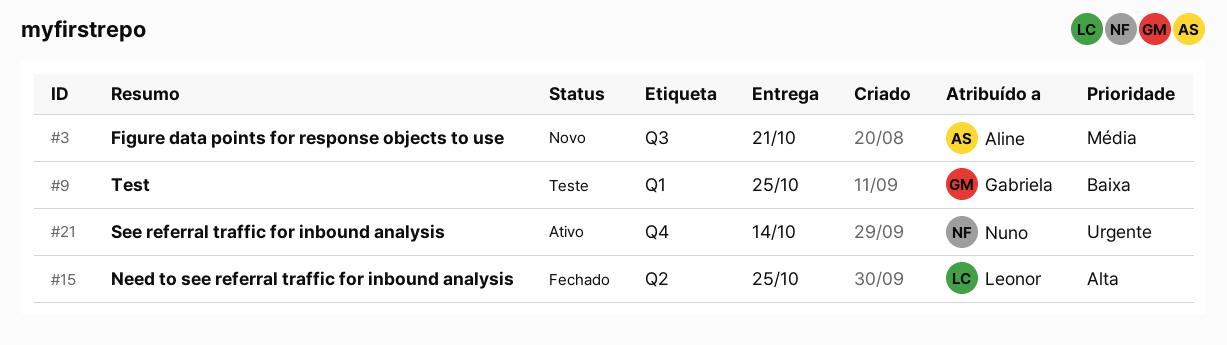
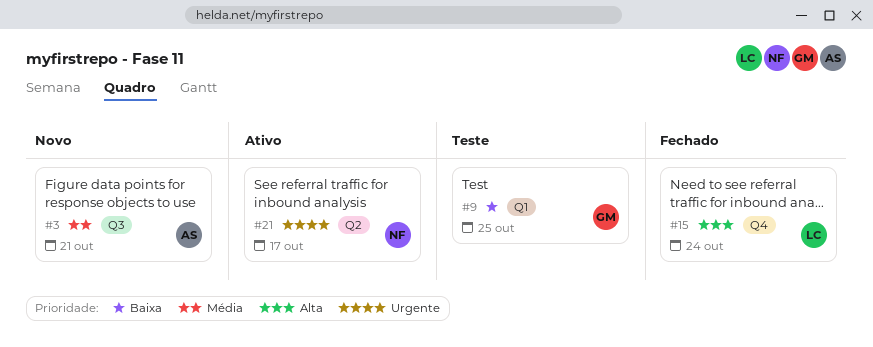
#15, label: Q2 -> Q4
#15, due: Oct 25 -> Oct 24
#21, label: Q4 -> Q2
#21, due: Oct 14 -> Oct 17

